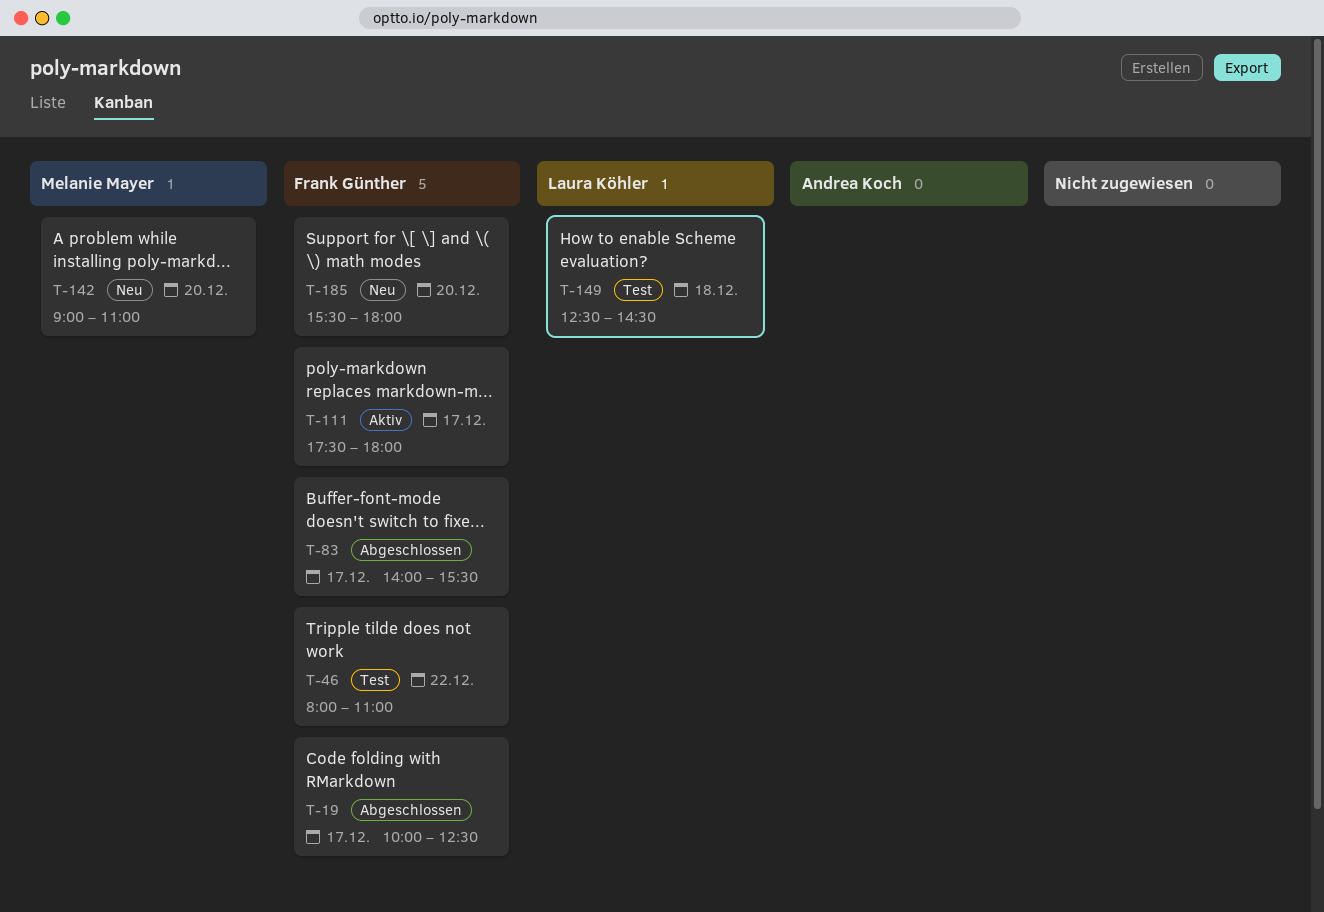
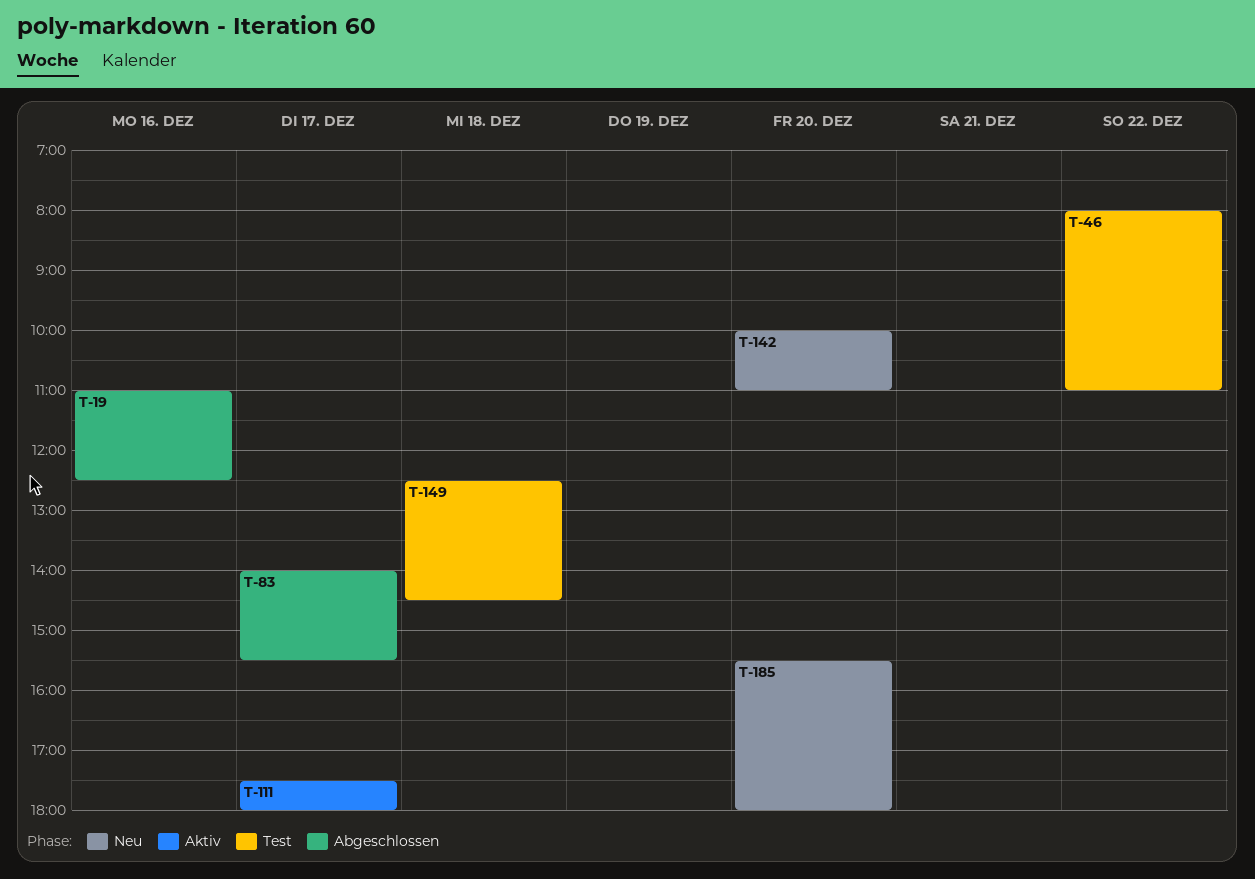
T-19, day: Dec 17 -> Dec 16
T-19, begins: 10:00 -> 11:00
T-142, begins: 09:00 -> 10:00

